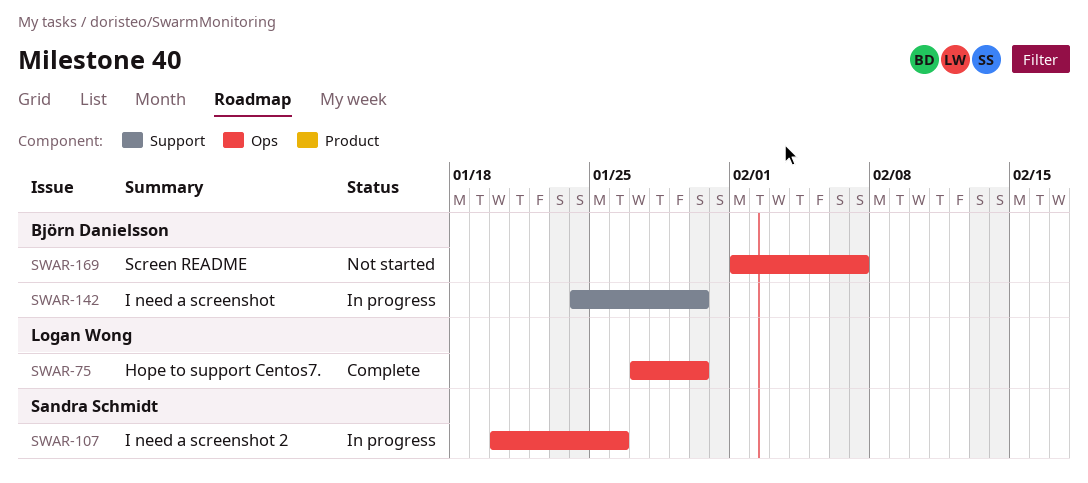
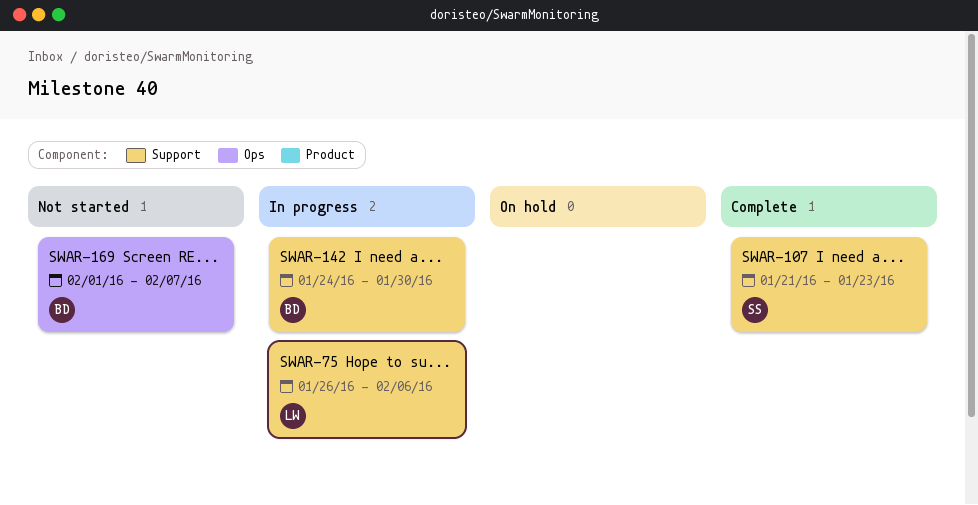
SWAR-75, status: Complete -> In progress
SWAR-75, label: Ops -> Support
SWAR-75, start: Jan 27 -> Jan 26
SWAR-75, due: Jan 30 -> Feb 6
SWAR-107, status: In progress -> Complete
SWAR-107, label: Ops -> Support
SWAR-107, start: Jan 20 -> Jan 21
SWAR-107, due: Jan 26 -> Jan 23

